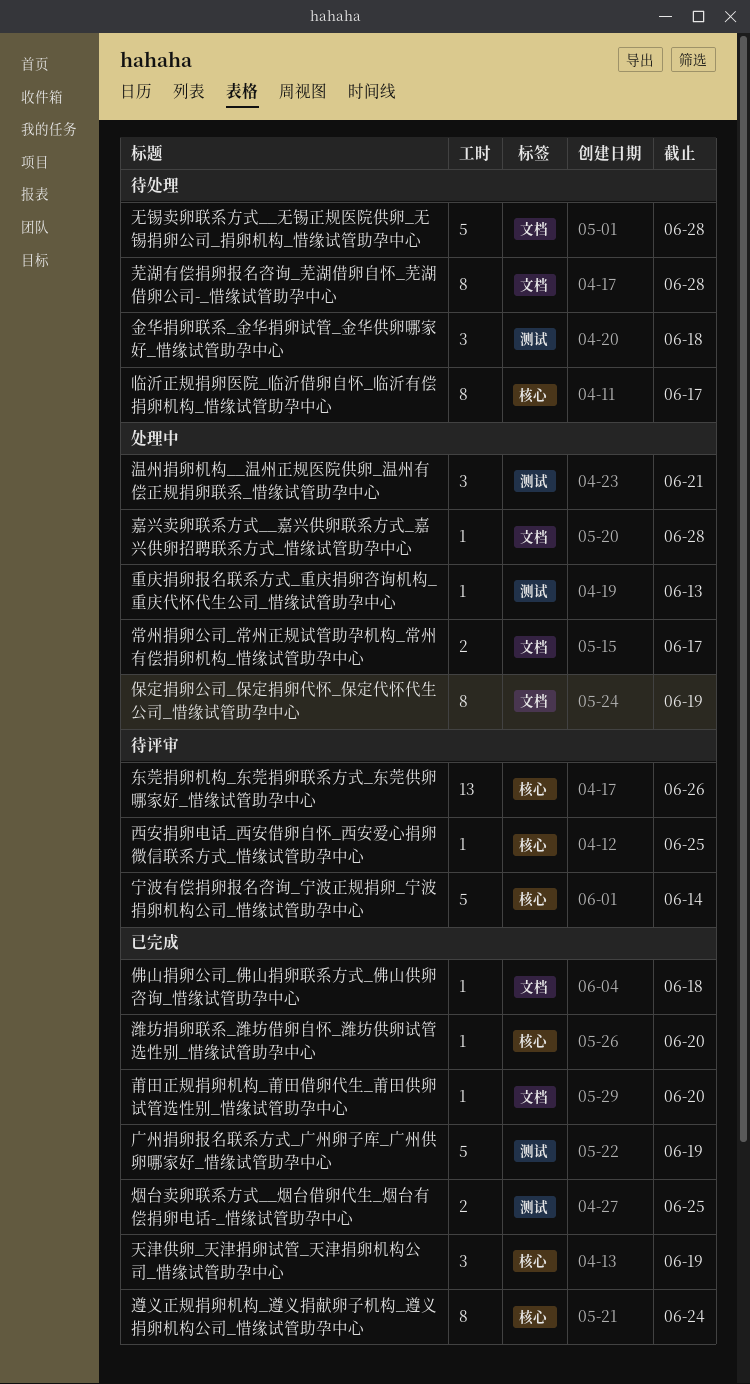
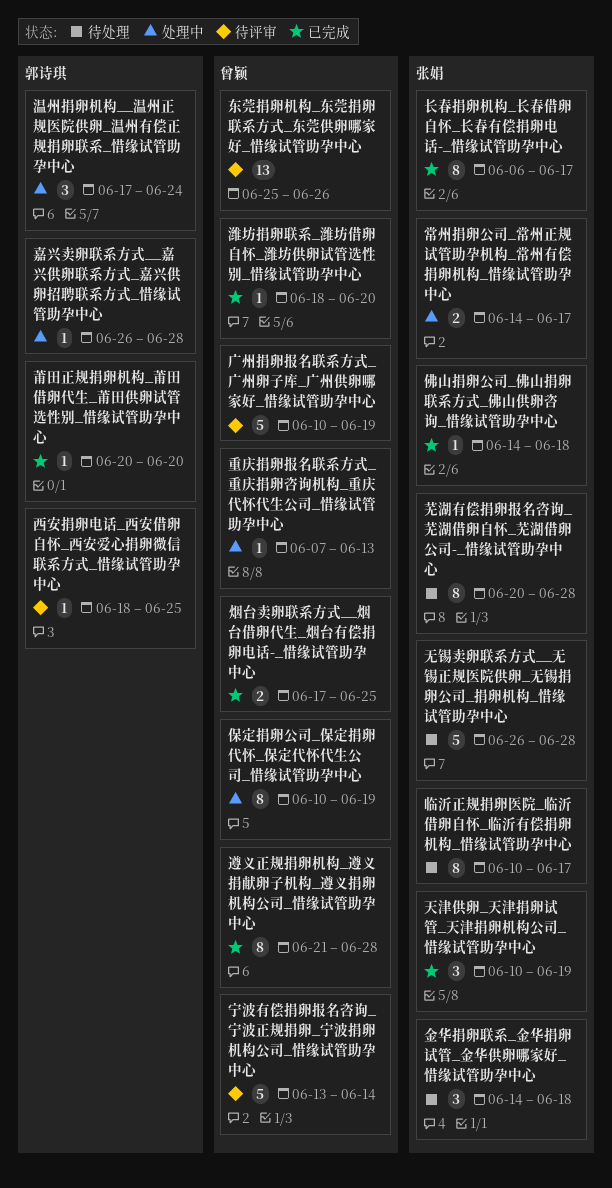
广州捐卵报名联系方式_广州卵子库_广州供卵哪家好_惜缘试管助孕中心, status: 已完成 -> 待评审
温州捐卵机构__温州正规医院供卵_温州有偿正规捐卵联系_惜缘试管助孕中心, due: Jun 21 -> Jun 24
遵义正规捐卵机构_遵义捐献卵子机构_遵义捐卵机构公司_惜缘试管助孕中心, due: Jun 24 -> Jun 28
长春捐卵机构_长春借卵自怀_长春有偿捐卵电话-_惜缘试管助孕中心: none -> present

